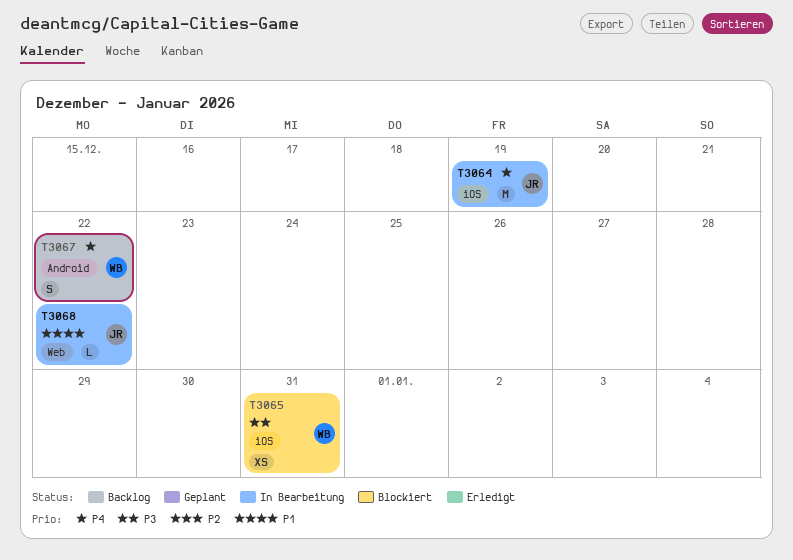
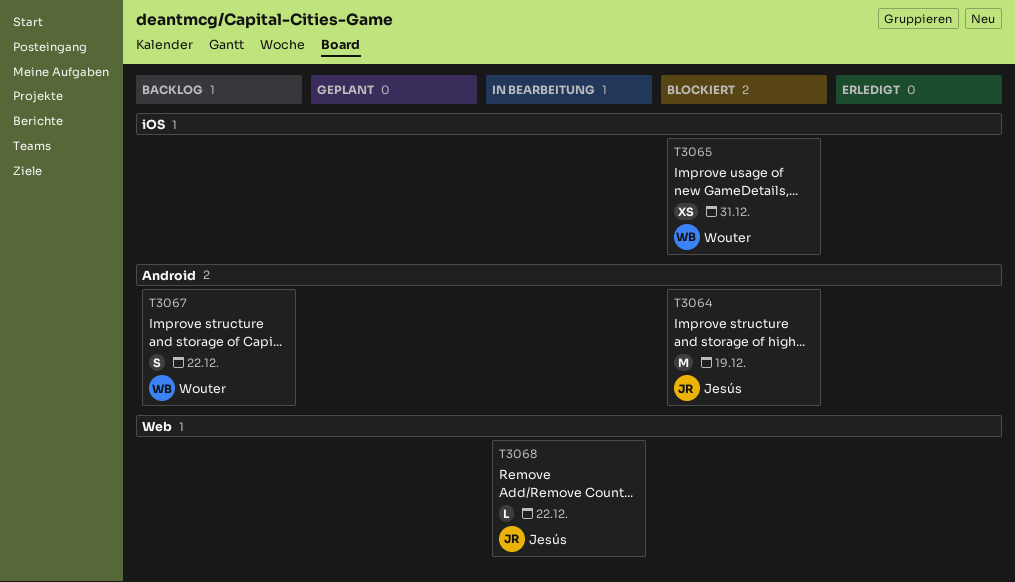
T3064, status: In Bearbeitung -> Blockiert
T3064, label: iOS -> Android

